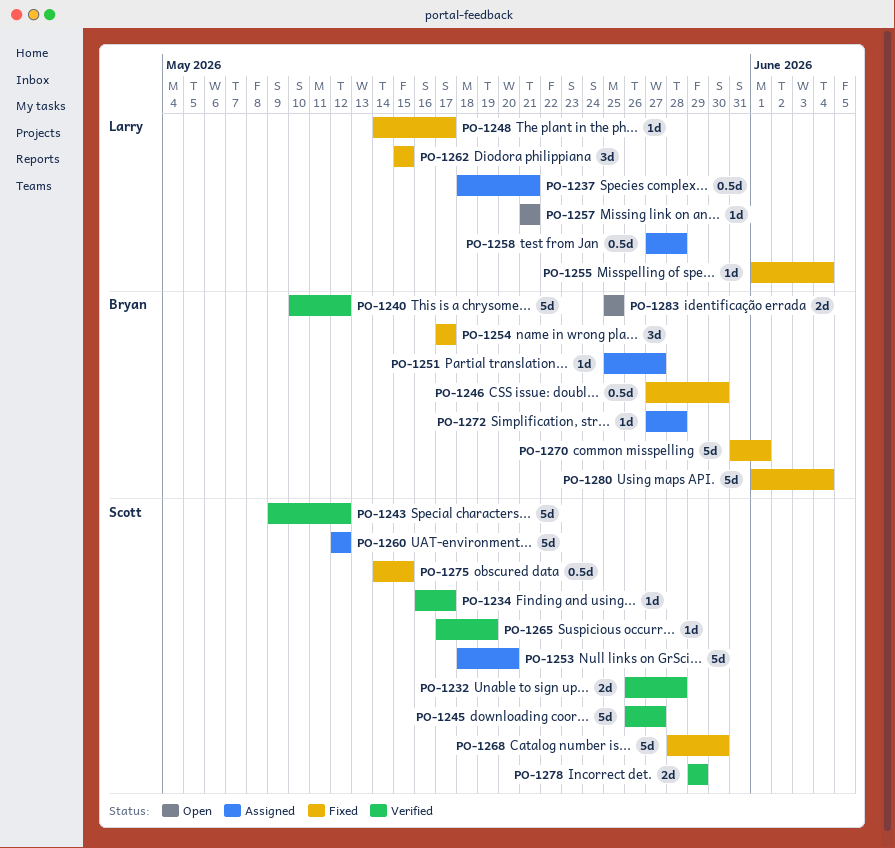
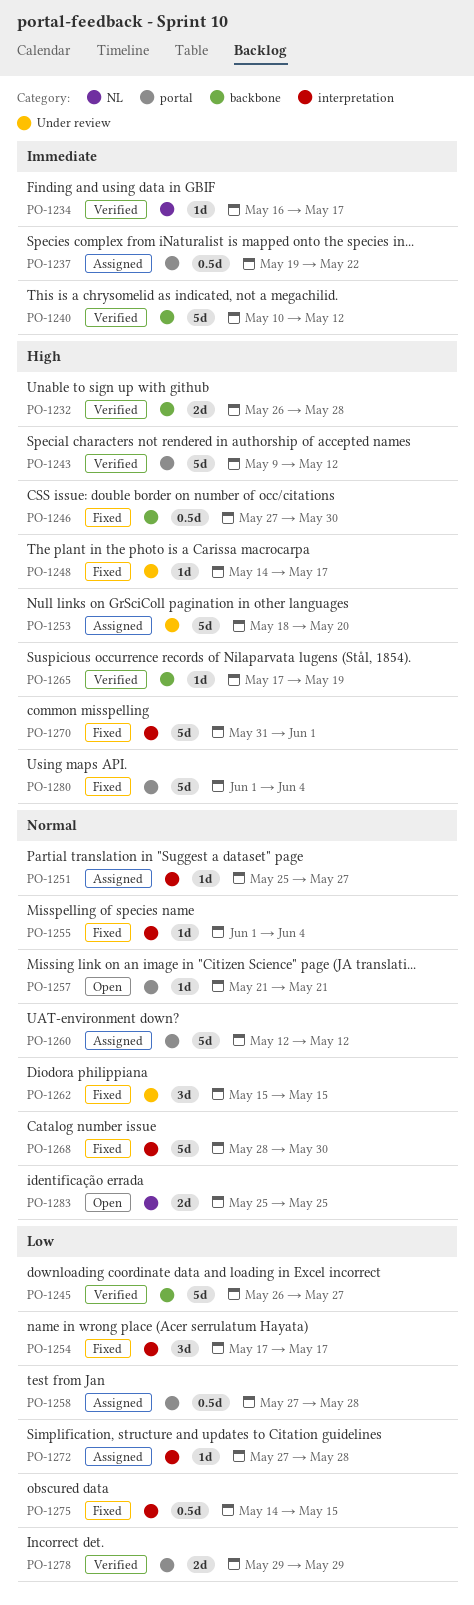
PO-1237, start: May 18 -> May 19
PO-1237, due: May 21 -> May 22

